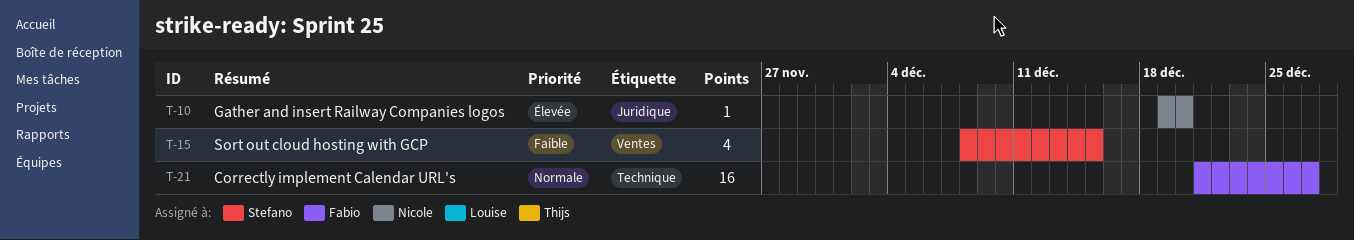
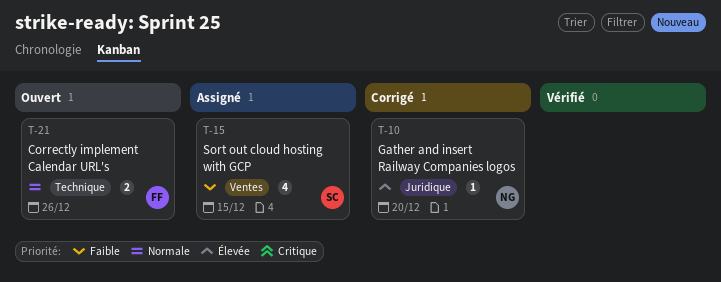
T-21, estimate: 16 -> 2
T-21, due: Dec 27 -> Dec 26

